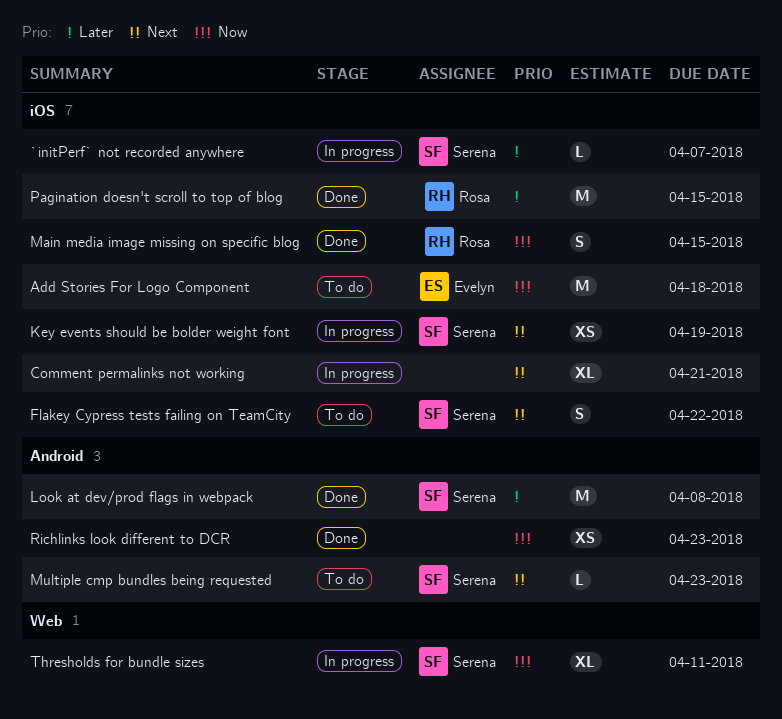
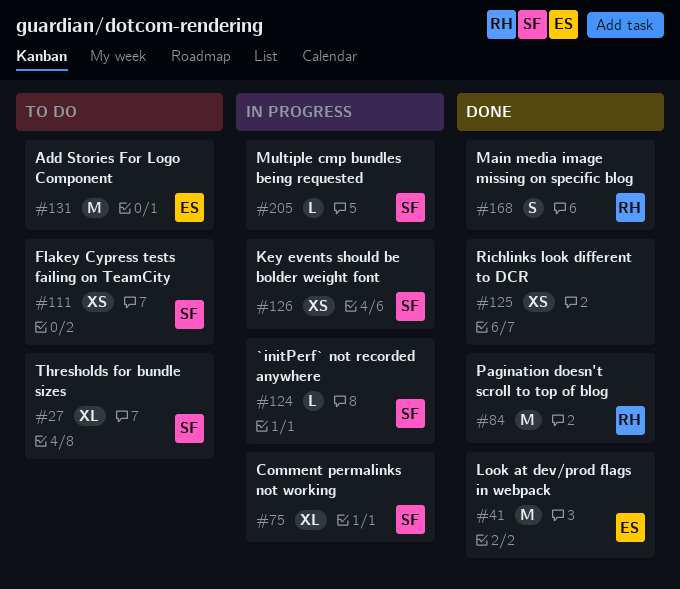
Comment permalinks not working, owner: none -> Serena
Flakey Cypress tests failing on TeamCity, estimate: S -> XS
Look at dev/prod flags in webpack, owner: Serena -> Evelyn
Multiple cmp bundles being requested, status: To do -> In progress
Thresholds for bundle sizes, status: In progress -> To do

